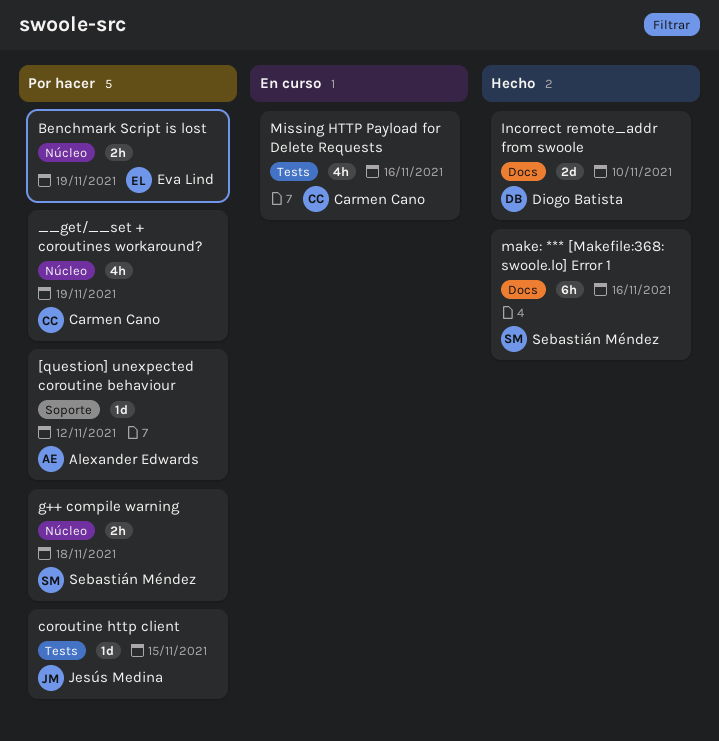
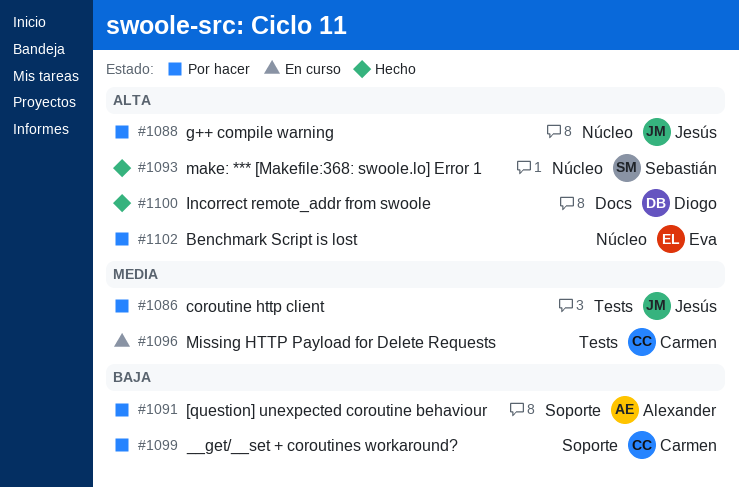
__get/__set + coroutines workaround?, label: Núcleo -> Soporte
g++ compile warning, owner: Sebastián Méndez -> Jesús Medina
make: *** [Makefile:368: swoole.lo] Error 1, label: Docs -> Núcleo

